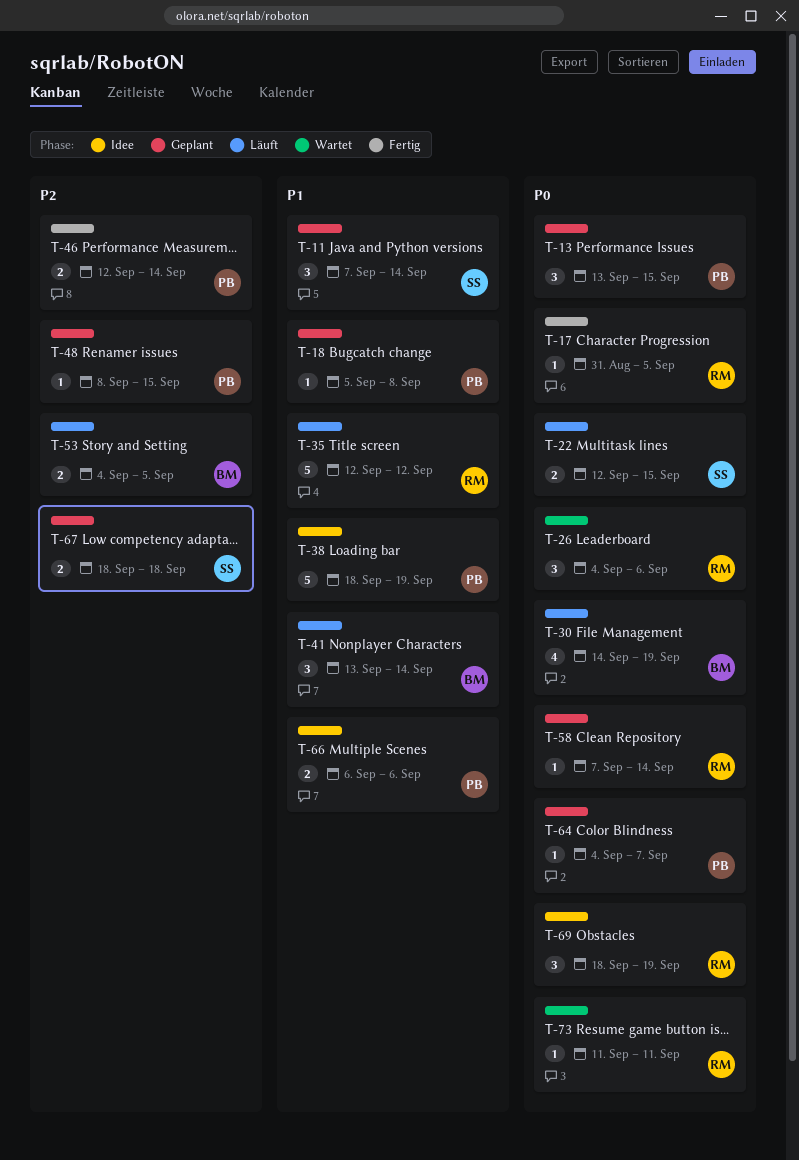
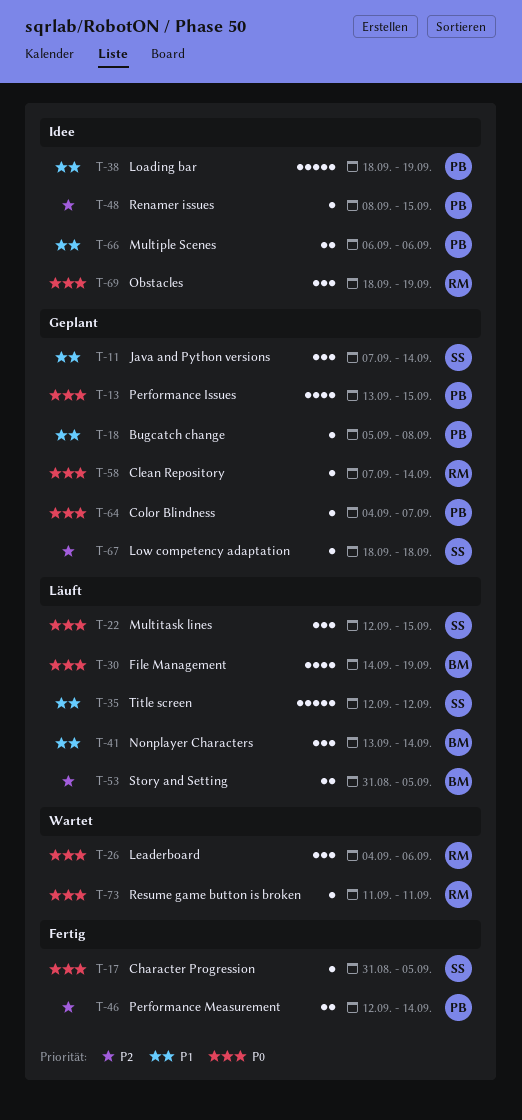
T-13, estimate: 3 -> 4
T-17, owner: RM -> SS
T-22, estimate: 2 -> 3
T-35, owner: RM -> SS
T-48, status: Geplant -> Idee
T-53, start: Sep 4 -> Aug 31
T-67, estimate: 2 -> 1

